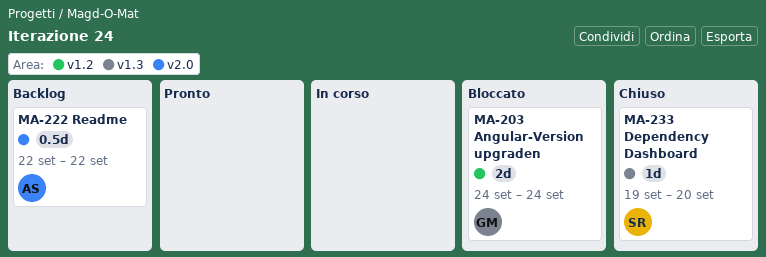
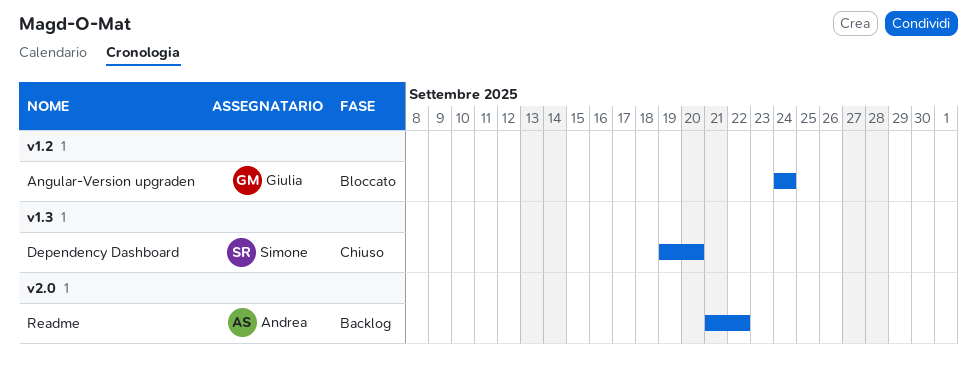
Readme, start: Sep 22 -> Sep 21

